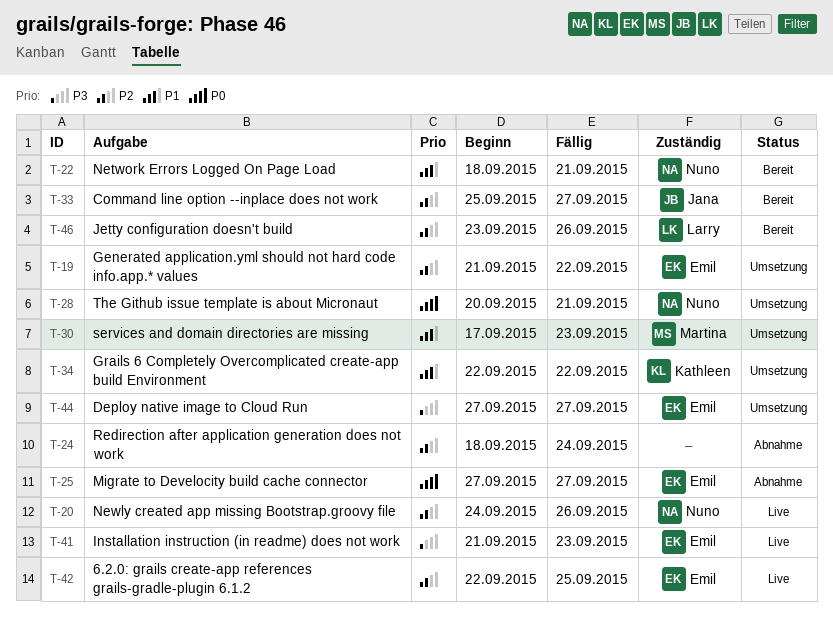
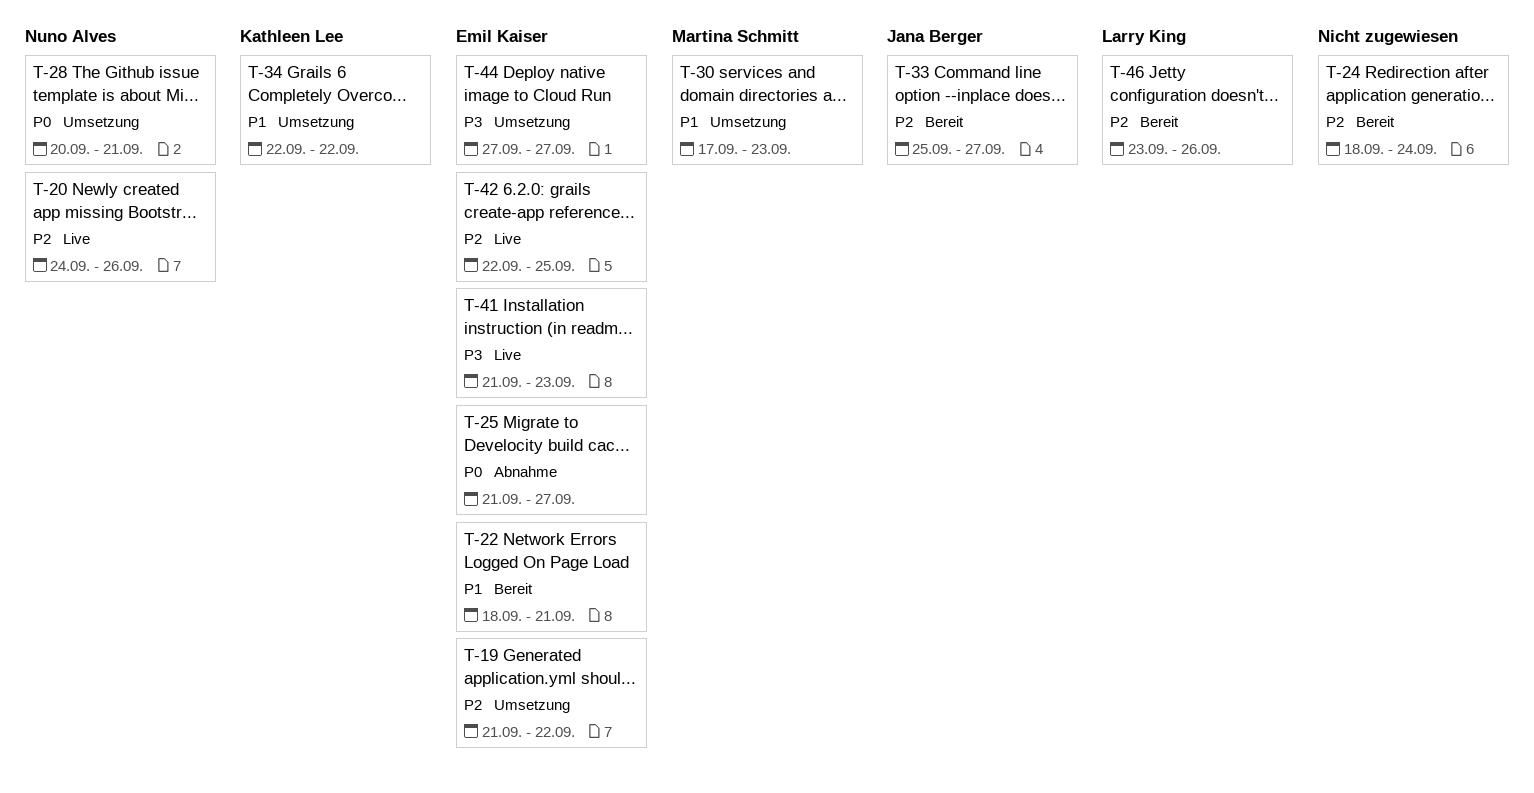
T-22, owner: Nuno Alves -> Emil Kaiser
T-24, status: Abnahme -> Bereit
T-25, start: Sep 27 -> Sep 21

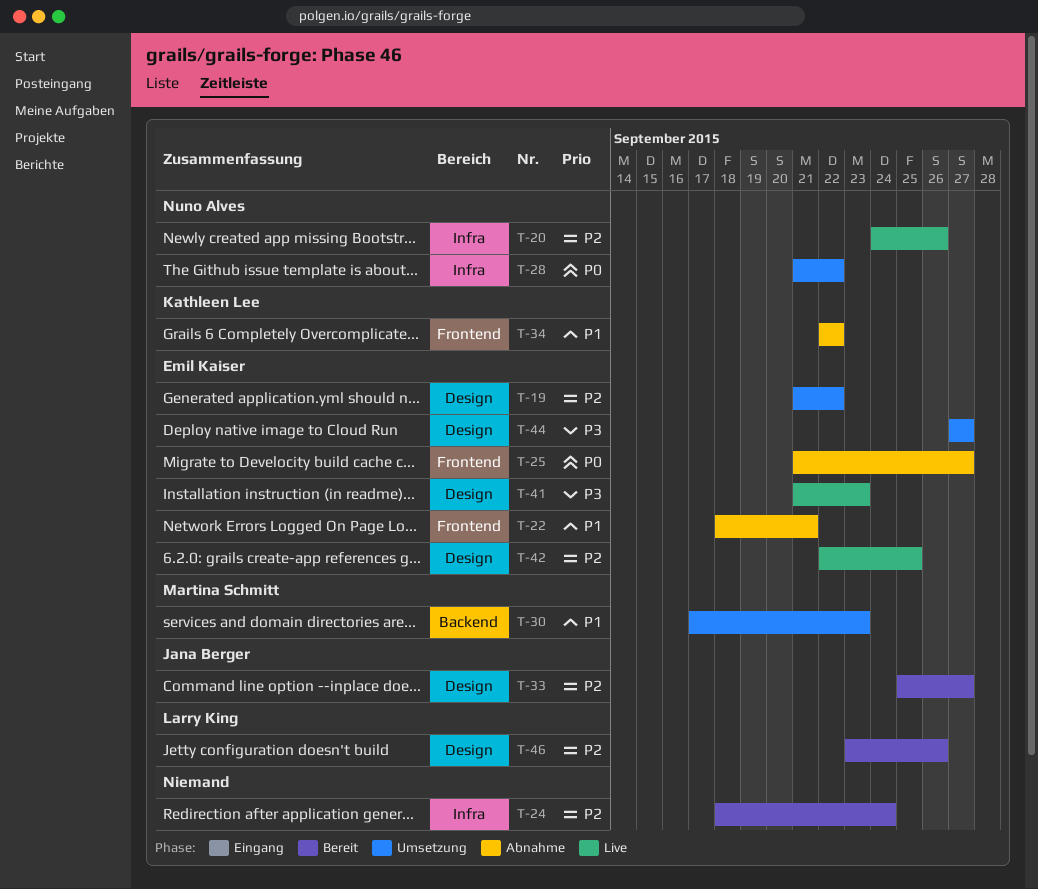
T-22, status: Bereit -> Abnahme
T-28, start: Sep 20 -> Sep 21
T-28, due: Sep 21 -> Sep 22
T-34, status: Umsetzung -> Abnahme

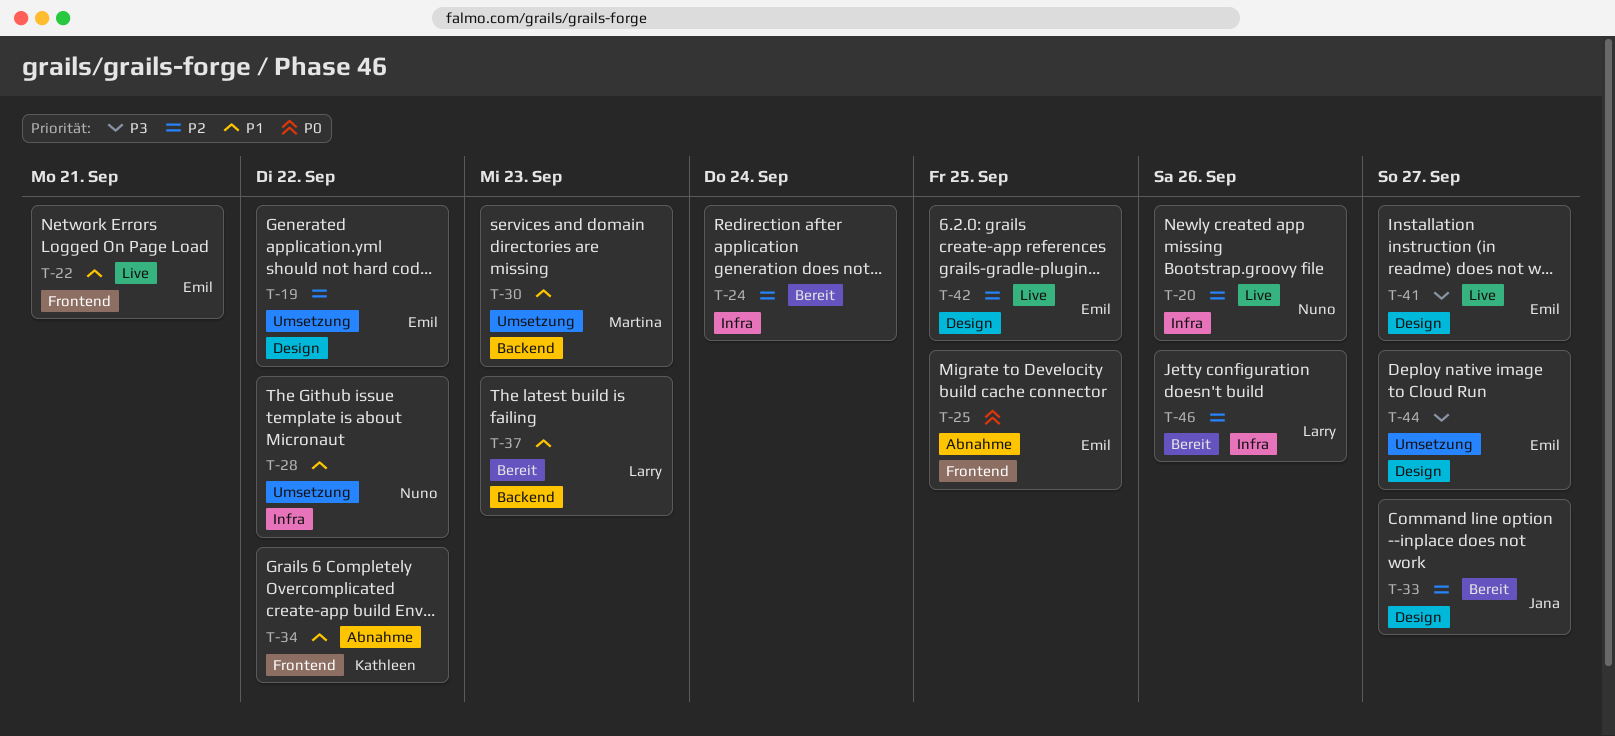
T-22, status: Abnahme -> Live
T-25, due: Sep 27 -> Sep 25
T-28, priority: P0 -> P1
T-37: none -> present
T-41, due: Sep 23 -> Sep 27
T-46, label: Design -> Infra

